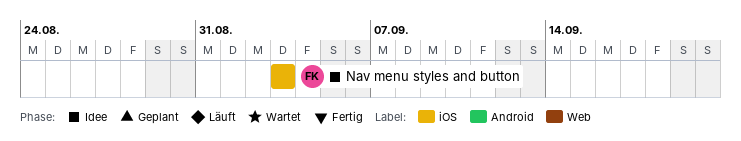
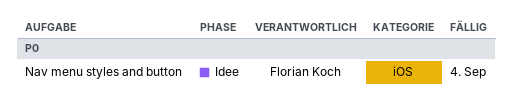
Nav menu styles and button, due: Sep 3 -> Sep 4

